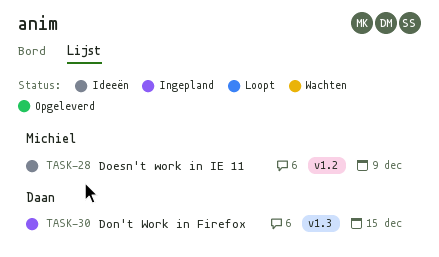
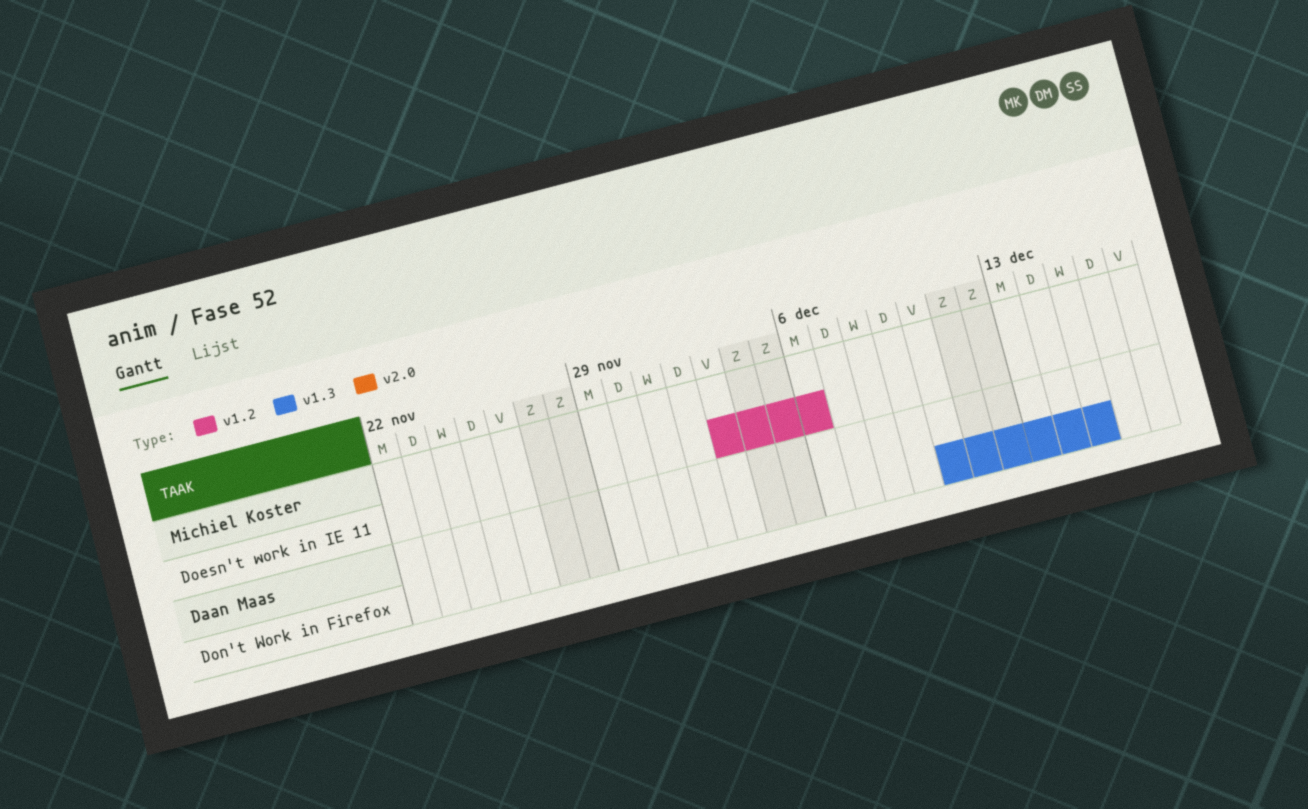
Doesn't work in IE 11, due: Dec 9 -> Dec 6

